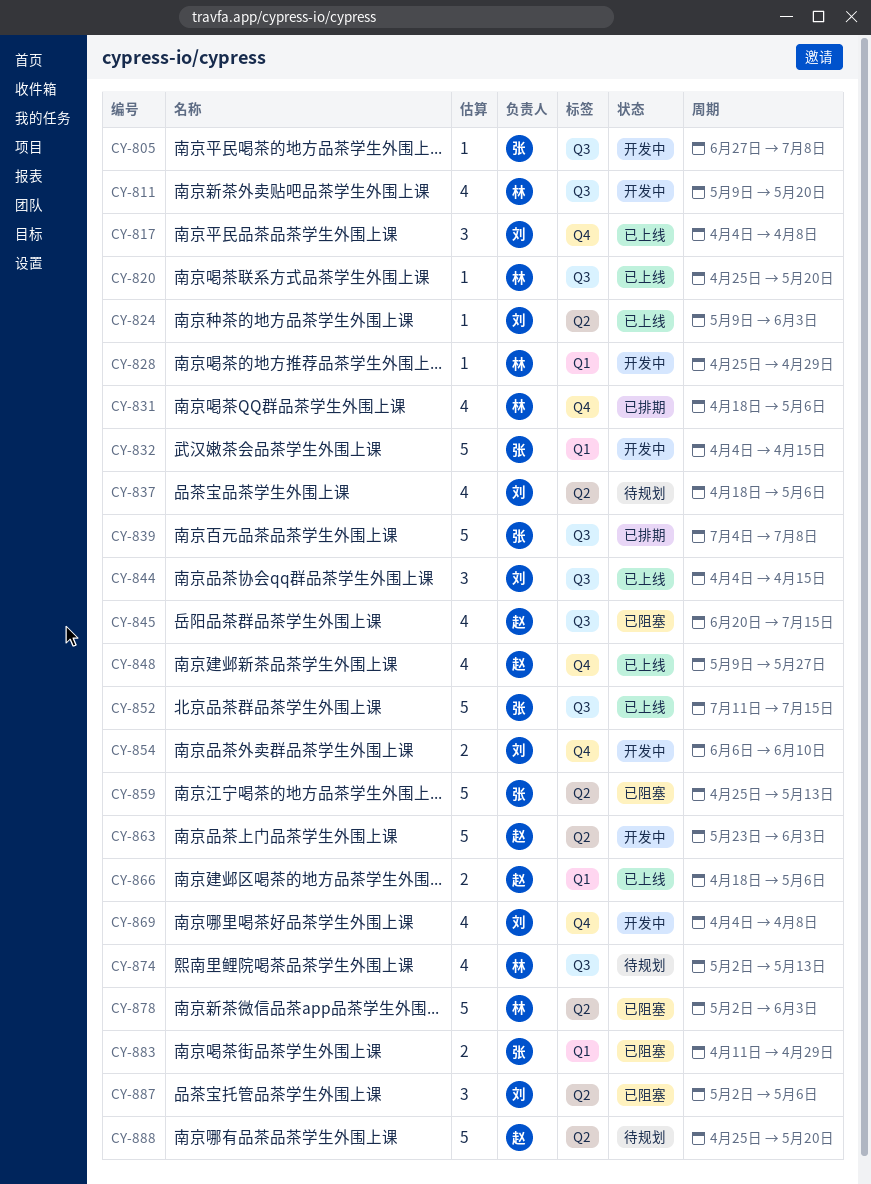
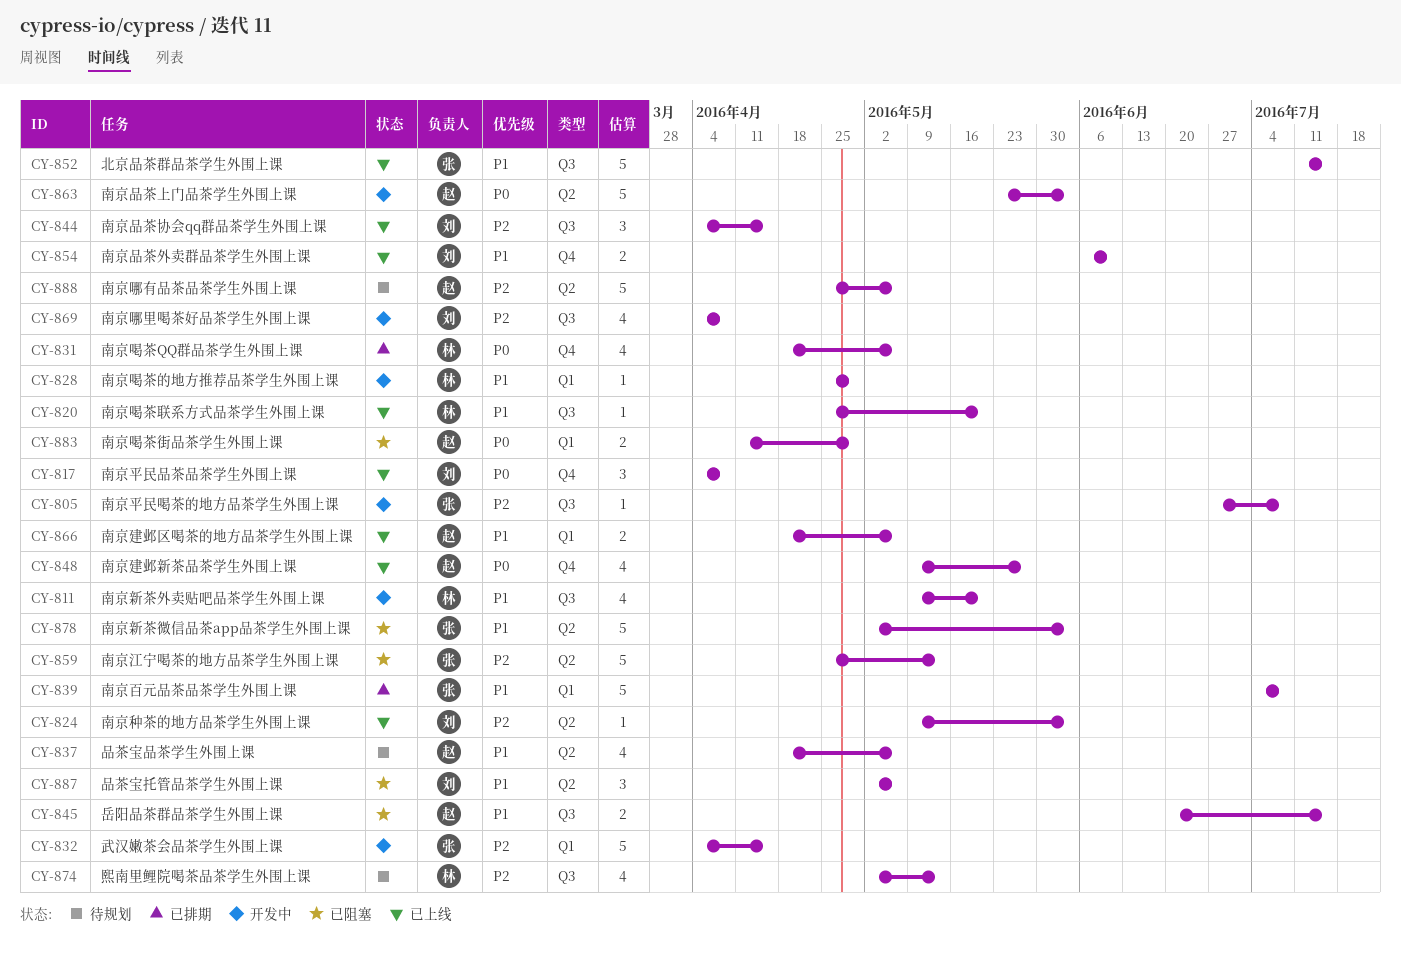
CY-837, owner: 刘 -> 赵
CY-839, label: Q3 -> Q1
CY-845, estimate: 4 -> 2
CY-854, status: 开发中 -> 已上线
CY-869, label: Q4 -> Q3
CY-878, owner: 林 -> 张
CY-883, owner: 张 -> 赵
CY-888, due: May 20 -> May 6

